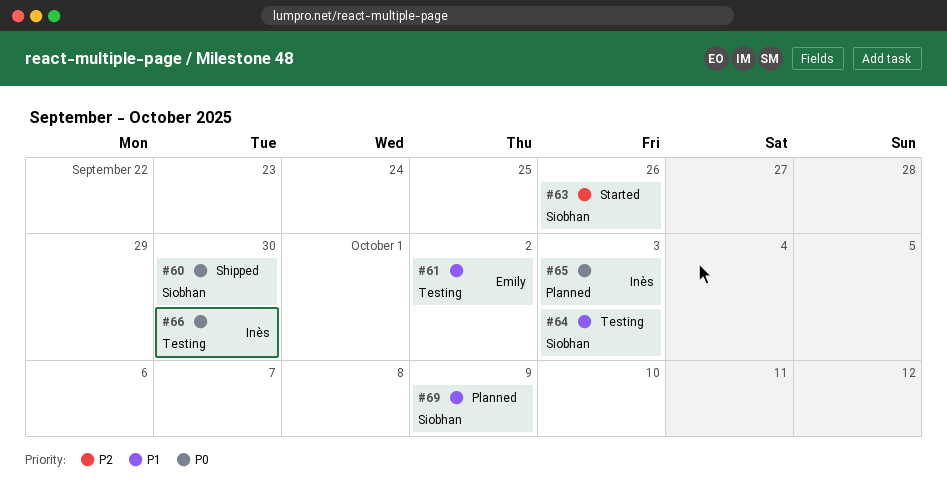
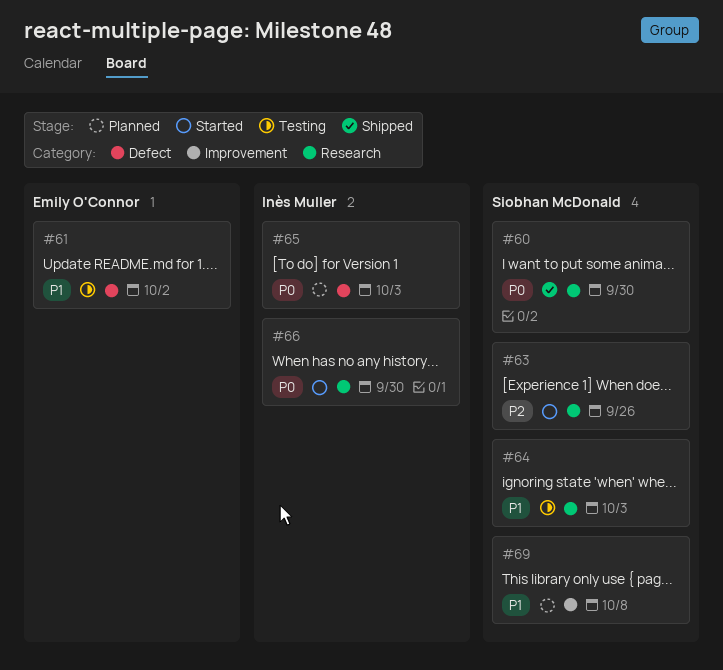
#66, status: Testing -> Started
#69, due: Oct 9 -> Oct 8

